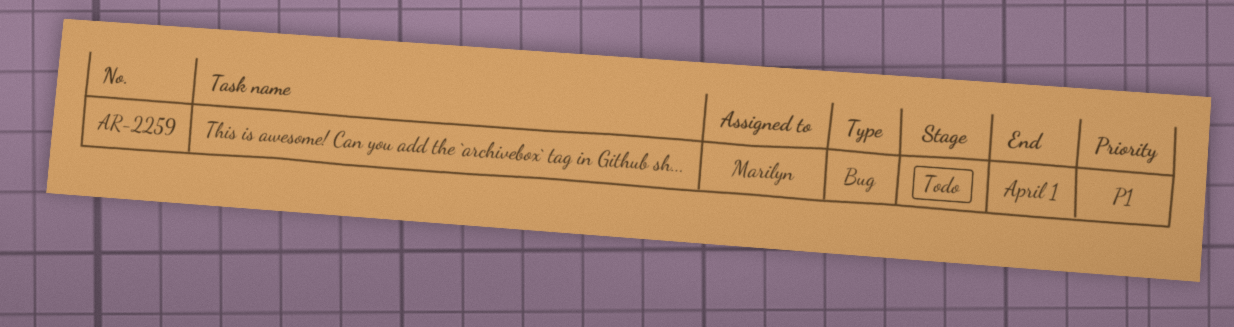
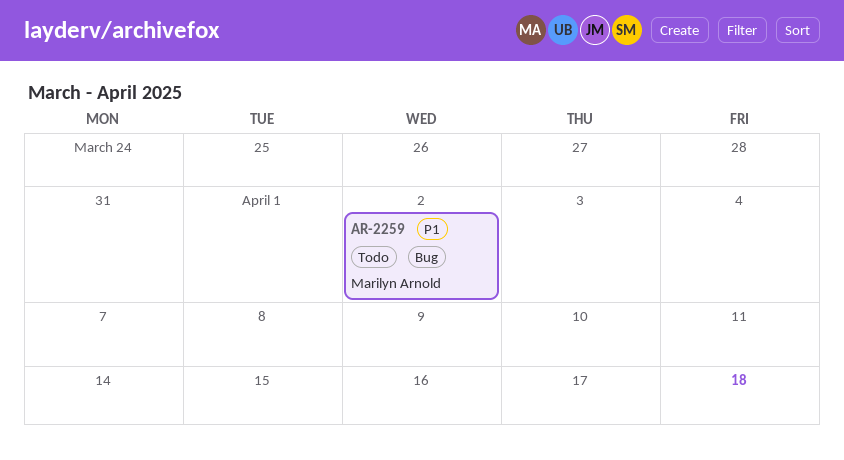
AR-2259, due: Apr 1 -> Apr 2

